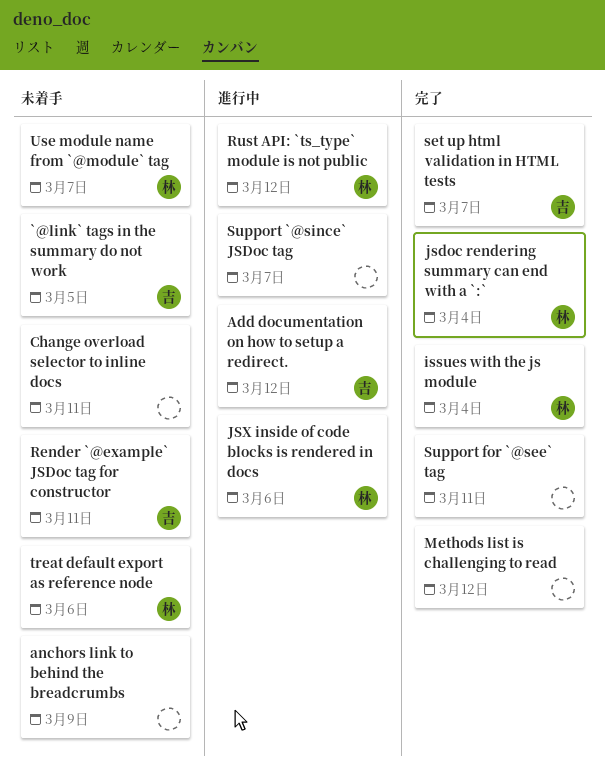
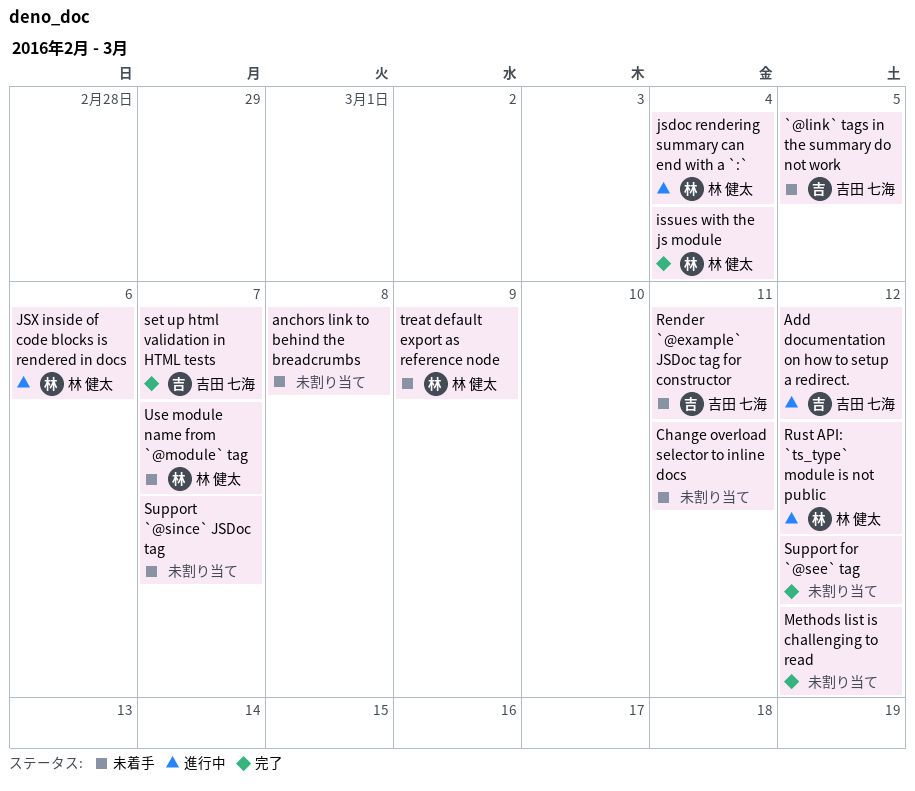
anchors link to behind the breadcrumbs, due: Mar 9 -> Mar 8
jsdoc rendering summary can end with a `:`, status: 完了 -> 進行中
Support `@since` JSDoc tag, status: 進行中 -> 未着手
Support for `@see` tag, due: Mar 11 -> Mar 12
treat default export as reference node, due: Mar 6 -> Mar 9

